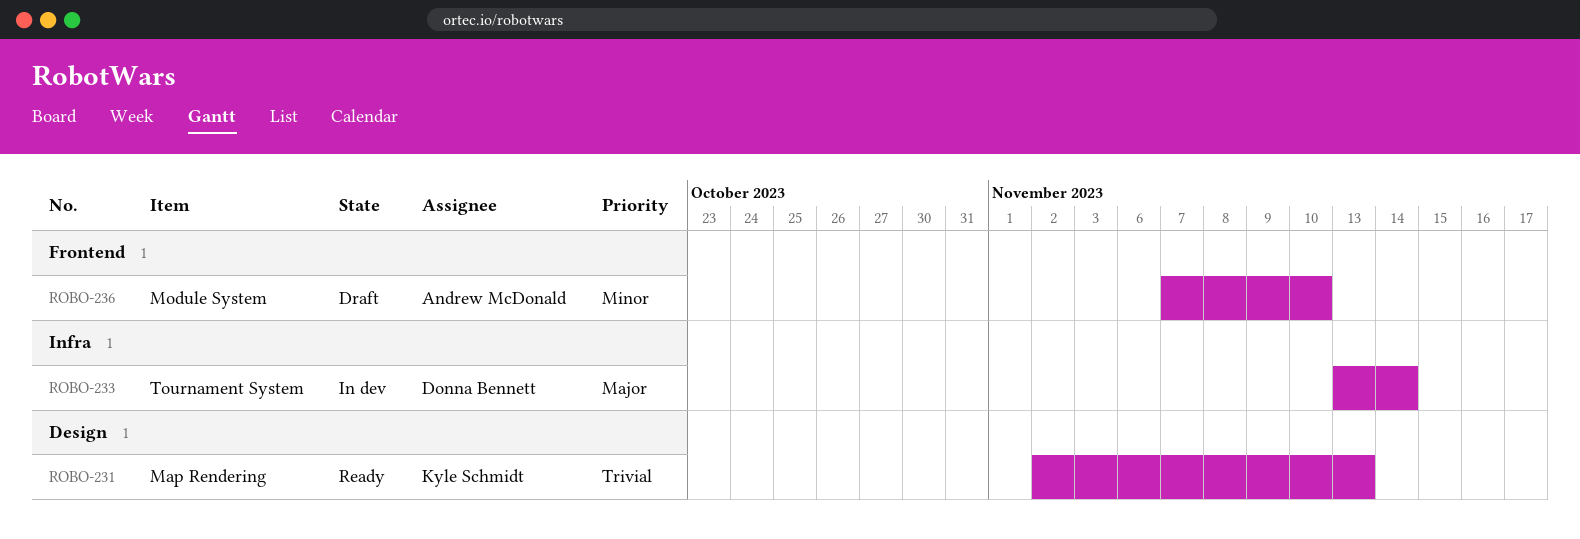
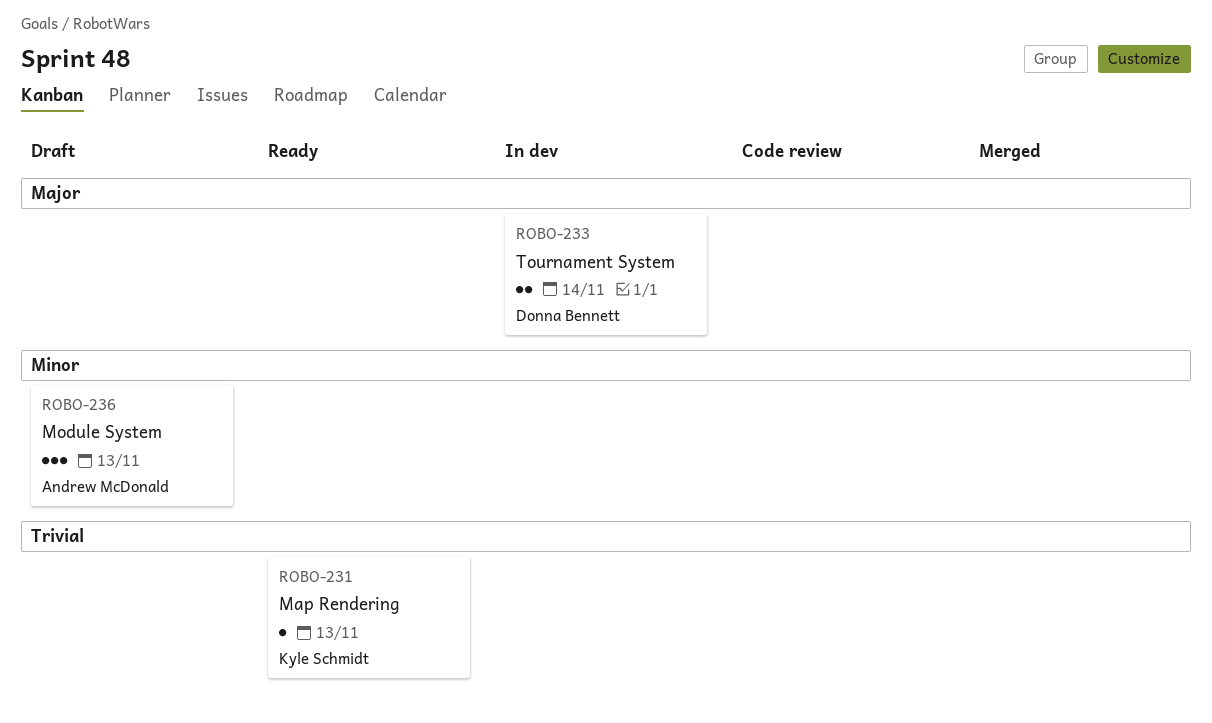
ROBO-236, due: Nov 10 -> Nov 13

